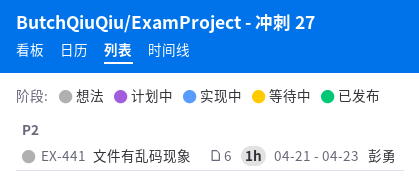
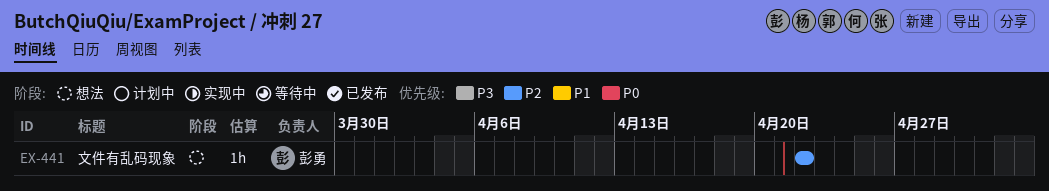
EX-441, start: Apr 21 -> Apr 22
EX-441, due: Apr 23 -> Apr 22

